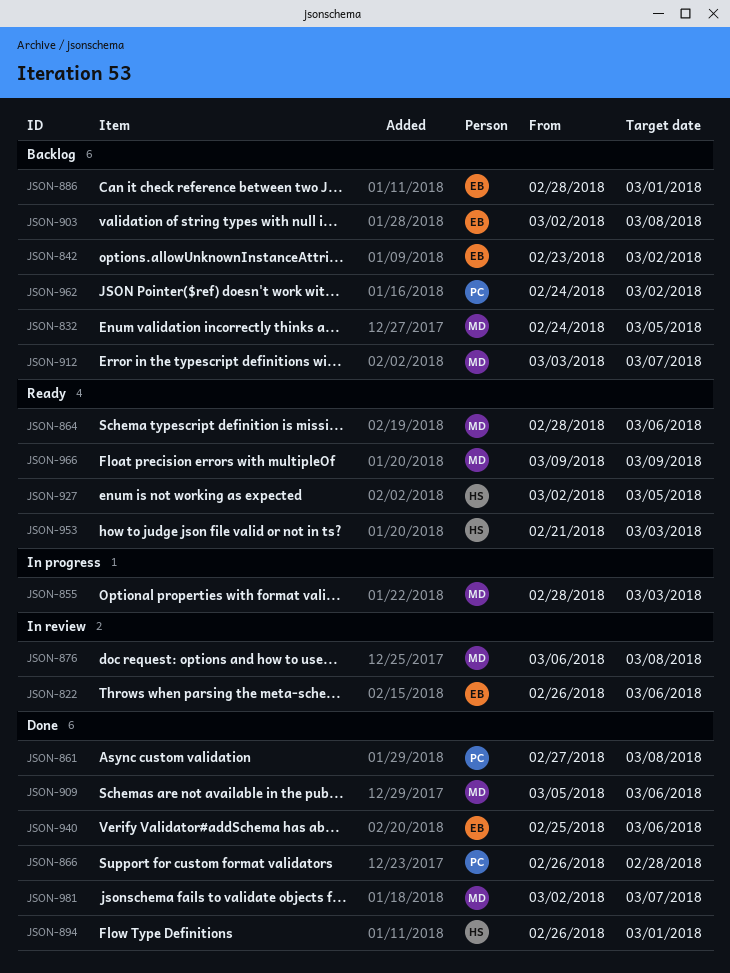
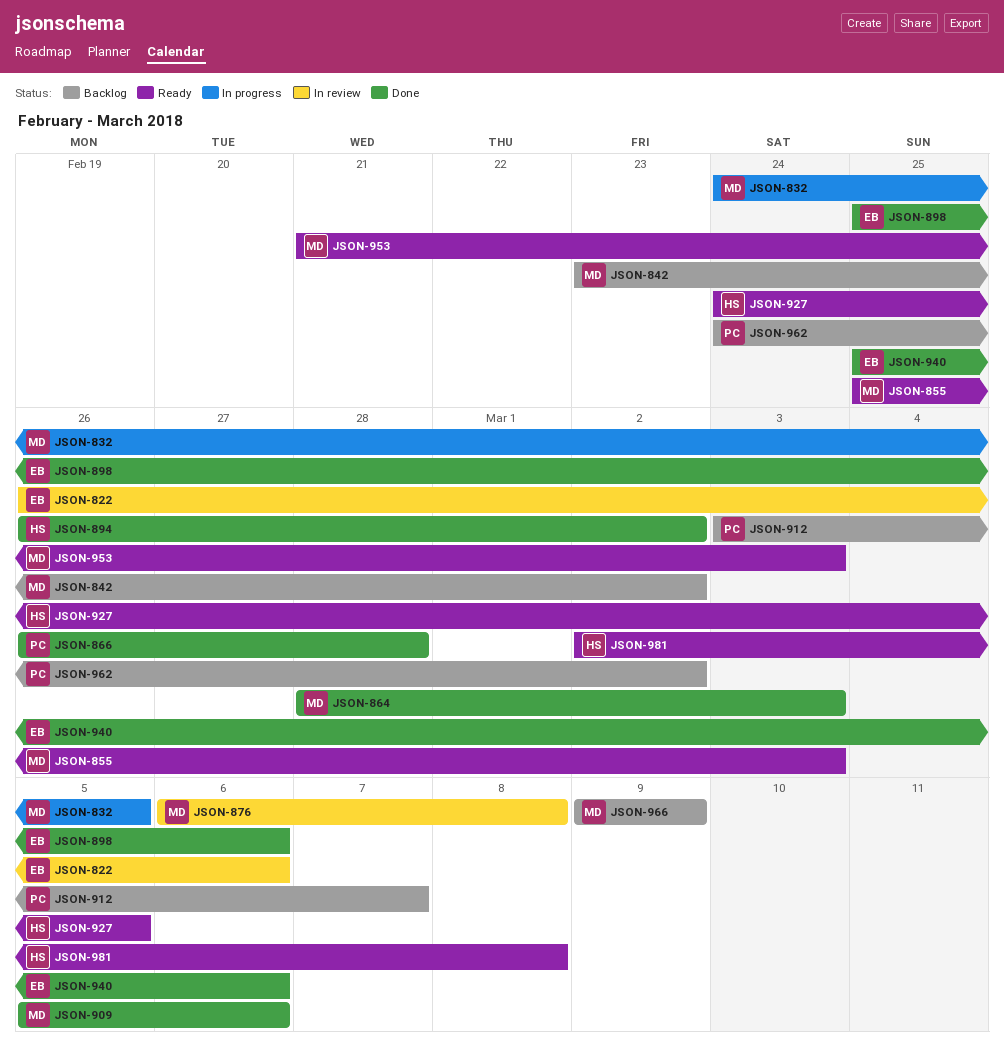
JSON-832, status: Backlog -> In progress
JSON-842, owner: EB -> MD
JSON-855, status: In progress -> Ready
JSON-855, start: Feb 28 -> Feb 25
JSON-861: present -> none
JSON-864, status: Ready -> Done
JSON-864, due: Mar 6 -> Mar 3
JSON-886: present -> none
JSON-894, due: Mar 1 -> Mar 2
JSON-898: none -> present
JSON-903: present -> none
JSON-912, owner: MD -> PC
JSON-927, start: Mar 2 -> Feb 24
JSON-953, owner: HS -> MD
JSON-966, status: Ready -> Backlog
JSON-981, status: Done -> Ready
JSON-981, owner: MD -> HS
JSON-981, due: Mar 7 -> Mar 8

